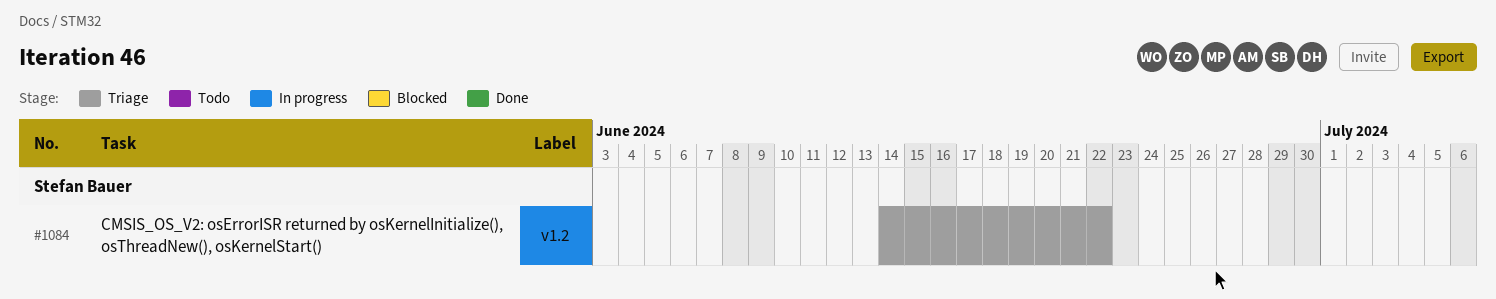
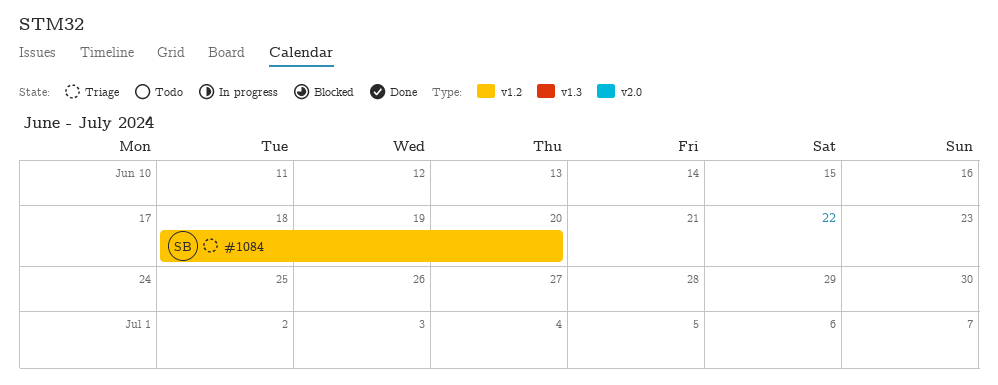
#1084, start: Jun 14 -> Jun 18
#1084, due: Jun 22 -> Jun 20

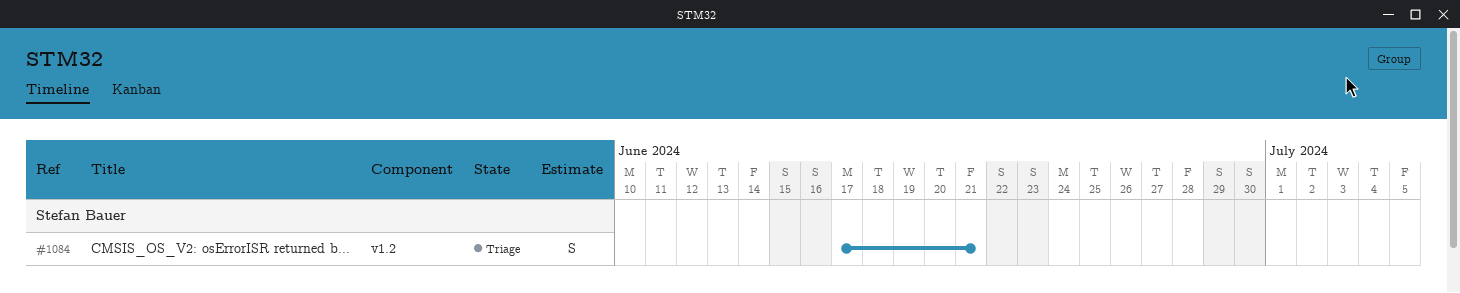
#1084, start: Jun 18 -> Jun 17
#1084, due: Jun 20 -> Jun 21

